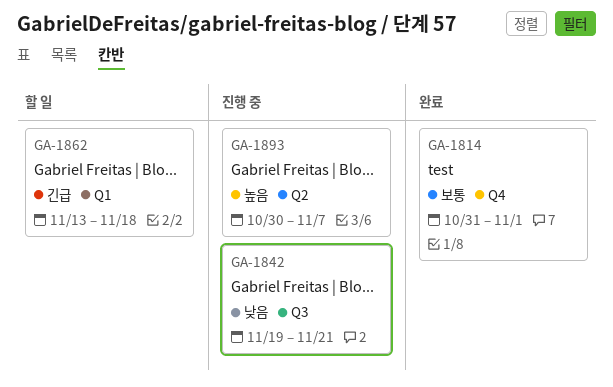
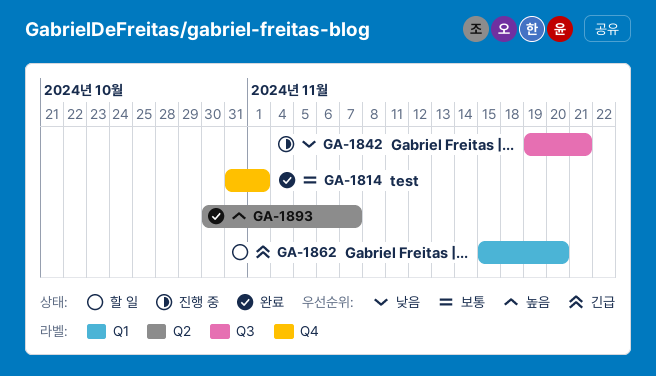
GA-1862, start: Nov 13 -> Nov 15
GA-1862, due: Nov 18 -> Nov 20
GA-1893, status: 진행 중 -> 완료

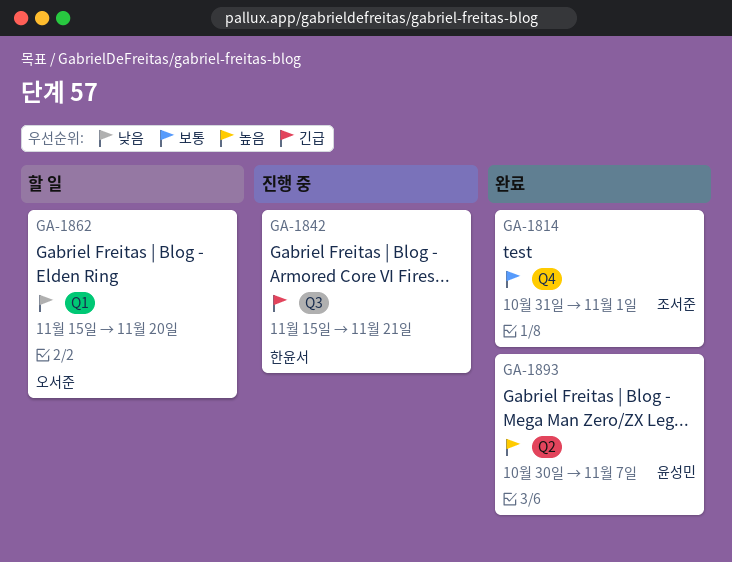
GA-1842, priority: 낮음 -> 긴급
GA-1842, start: Nov 19 -> Nov 15
GA-1862, priority: 긴급 -> 낮음

